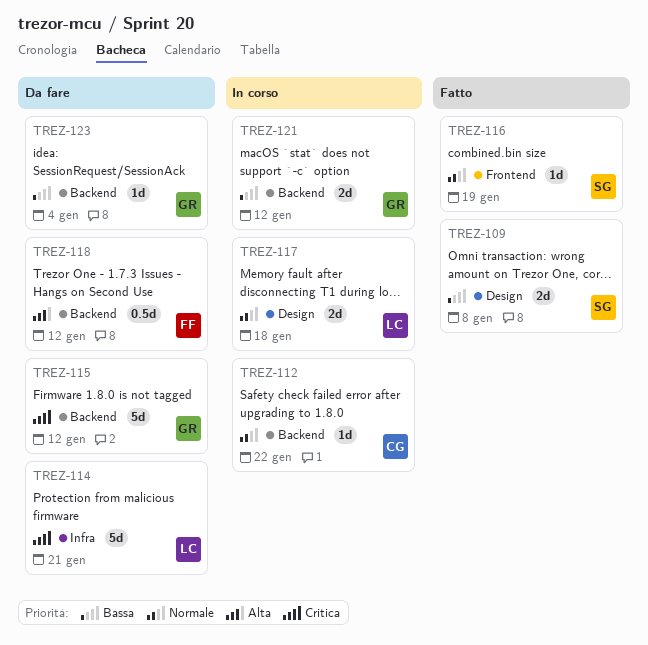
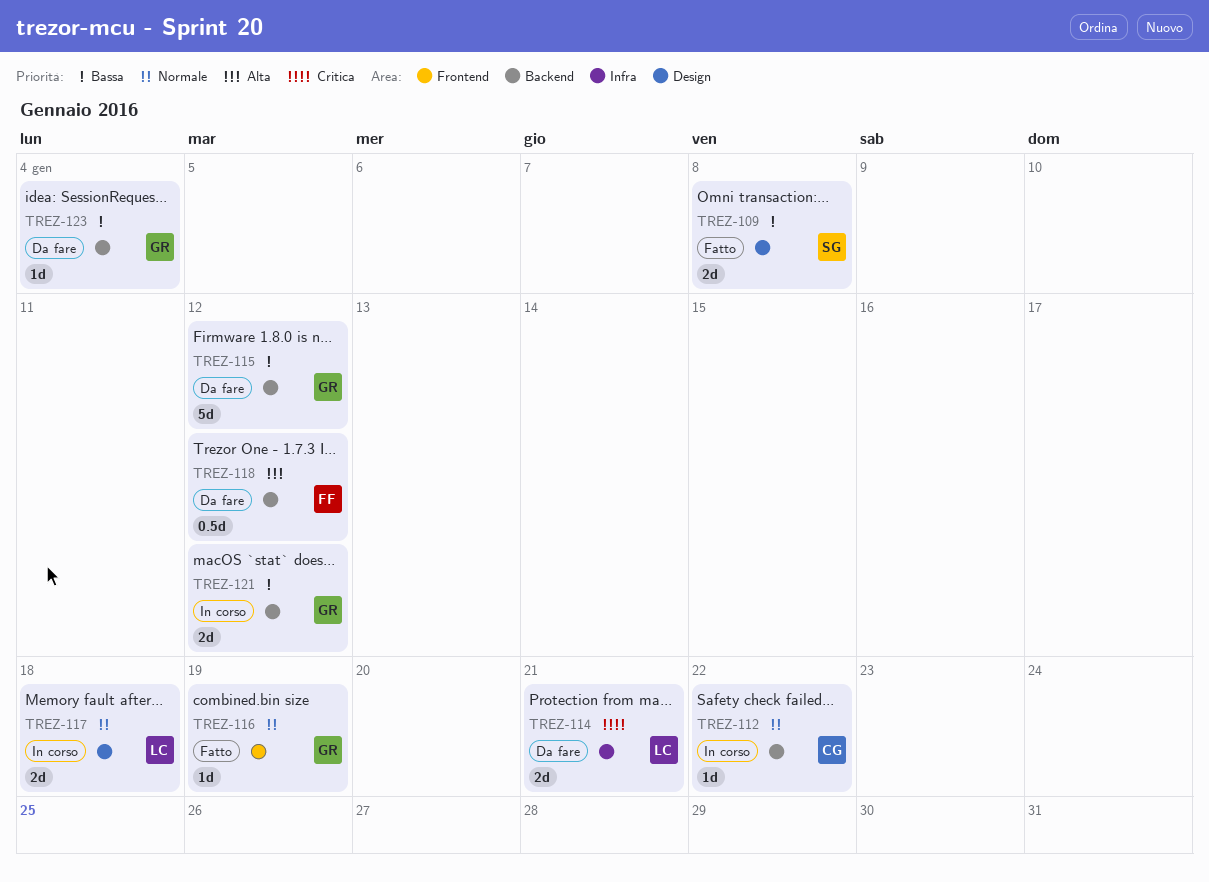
TREZ-114, estimate: 5d -> 2d
TREZ-115, priority: Critica -> Bassa
TREZ-116, owner: SG -> GR

